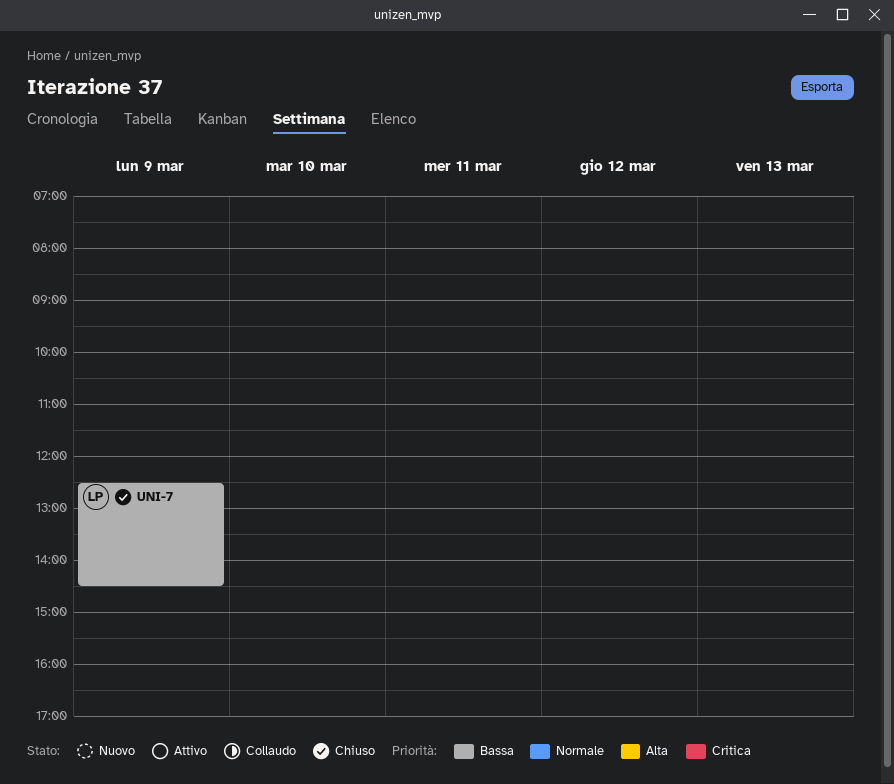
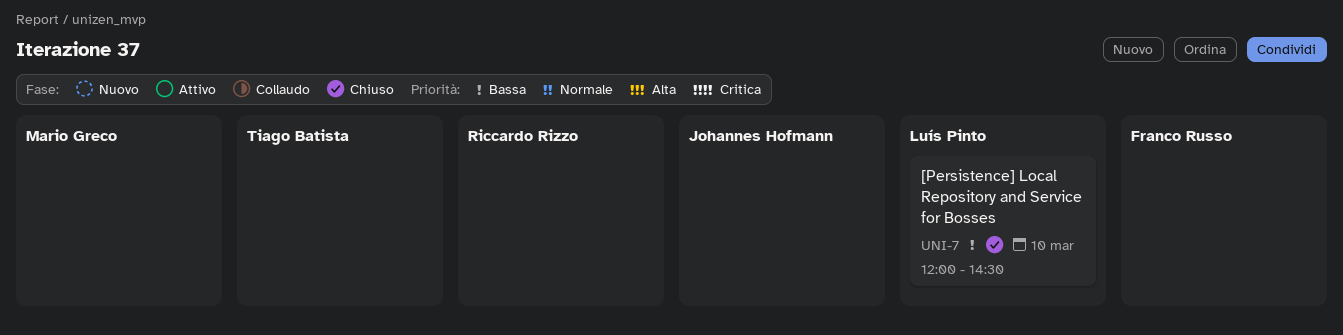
UNI-7, day: Mar 9 -> Mar 10
UNI-7, begins: 12:30 -> 12:00

